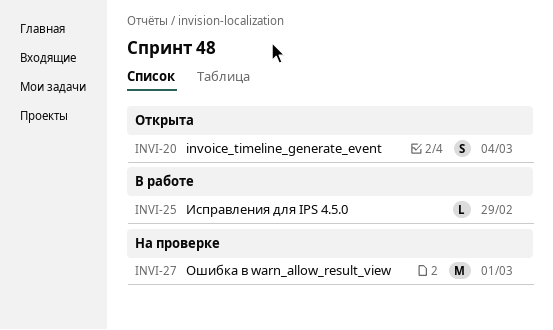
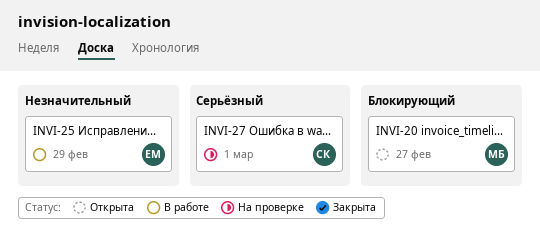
INVI-20, due: Mar 4 -> Feb 27

